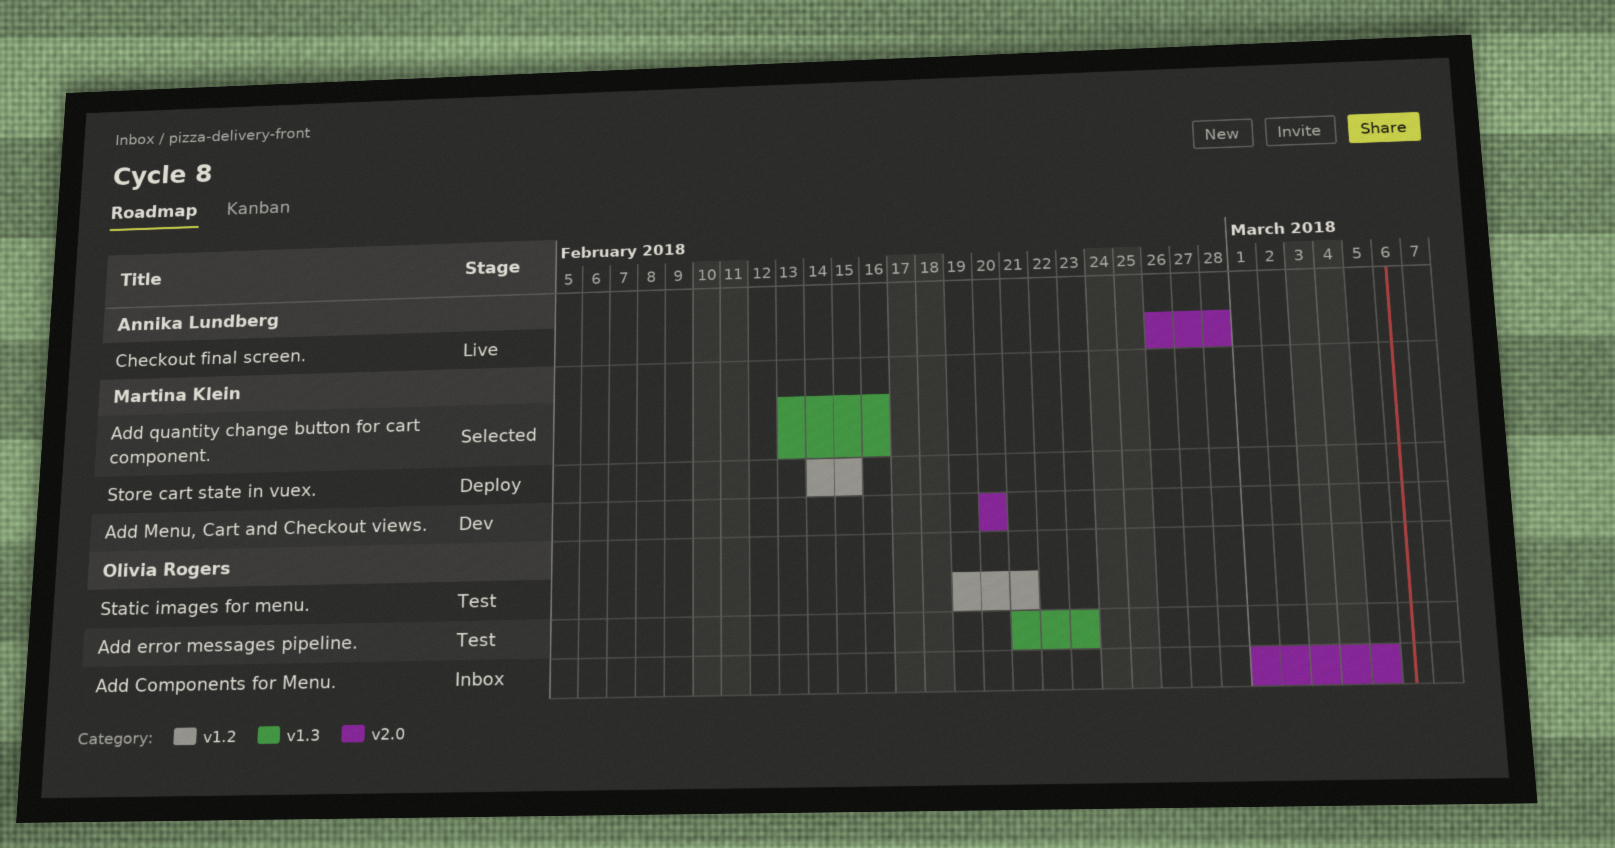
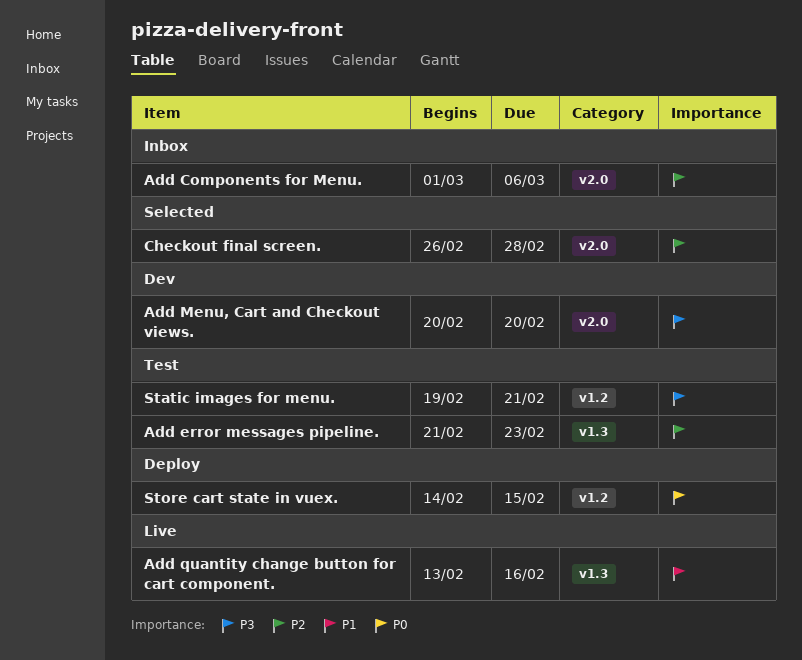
Add Components for Menu., due: Mar 5 -> Mar 6
Add quantity change button for cart component., status: Selected -> Live
Checkout final screen., status: Live -> Selected

